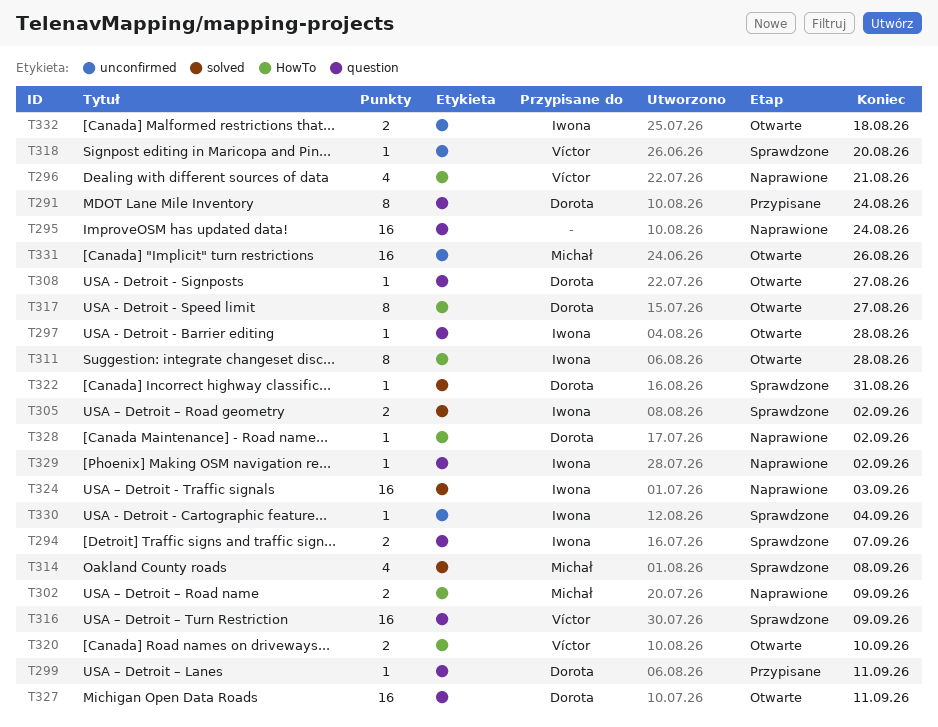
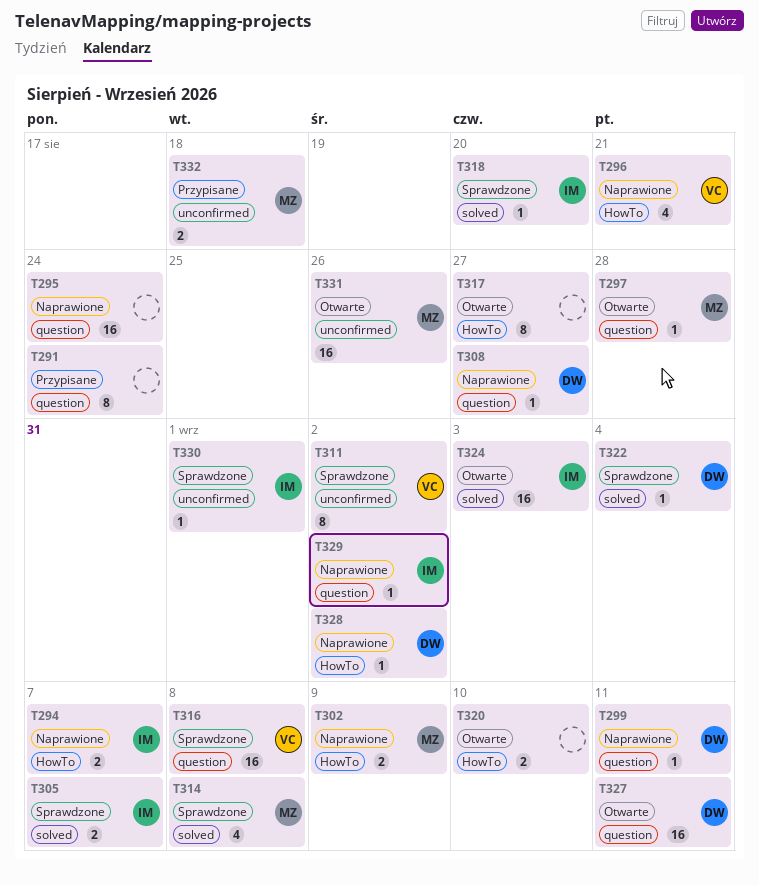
T291, owner: Dorota -> none
T294, status: Sprawdzone -> Naprawione
T294, label: question -> HowTo
T297, owner: Iwona -> Michał
T299, status: Przypisane -> Naprawione
T305, due: Sep 2 -> Sep 7
T308, status: Otwarte -> Naprawione
T311, status: Otwarte -> Sprawdzone
T311, owner: Iwona -> Víctor
T311, label: HowTo -> unconfirmed
T311, due: Aug 28 -> Sep 2
T316, due: Sep 9 -> Sep 8
T317, owner: Dorota -> none
T318, owner: Víctor -> Iwona
T318, label: unconfirmed -> solved
T320, owner: Víctor -> none
T322, due: Aug 31 -> Sep 4
T324, status: Naprawione -> Otwarte
T330, due: Sep 4 -> Sep 1
T332, status: Otwarte -> Przypisane
T332, owner: Iwona -> Michał

